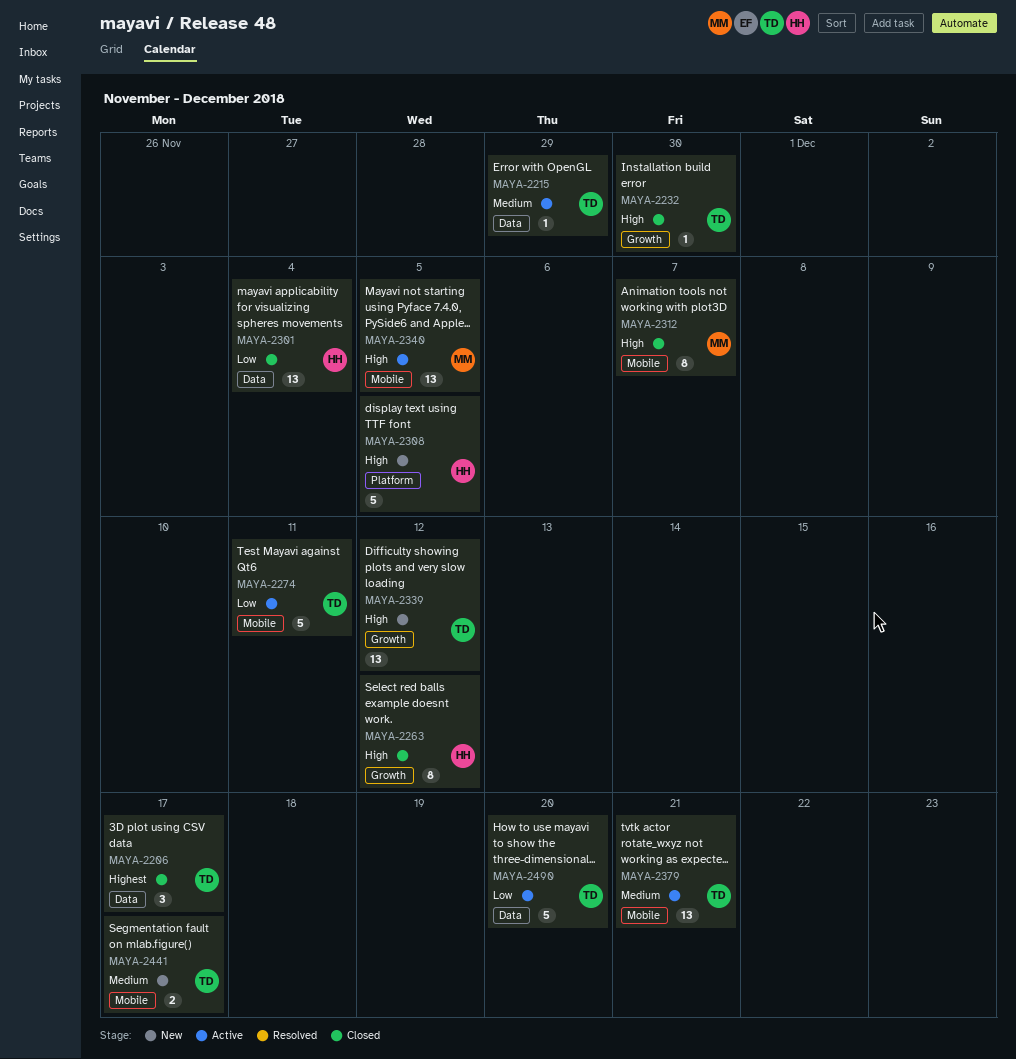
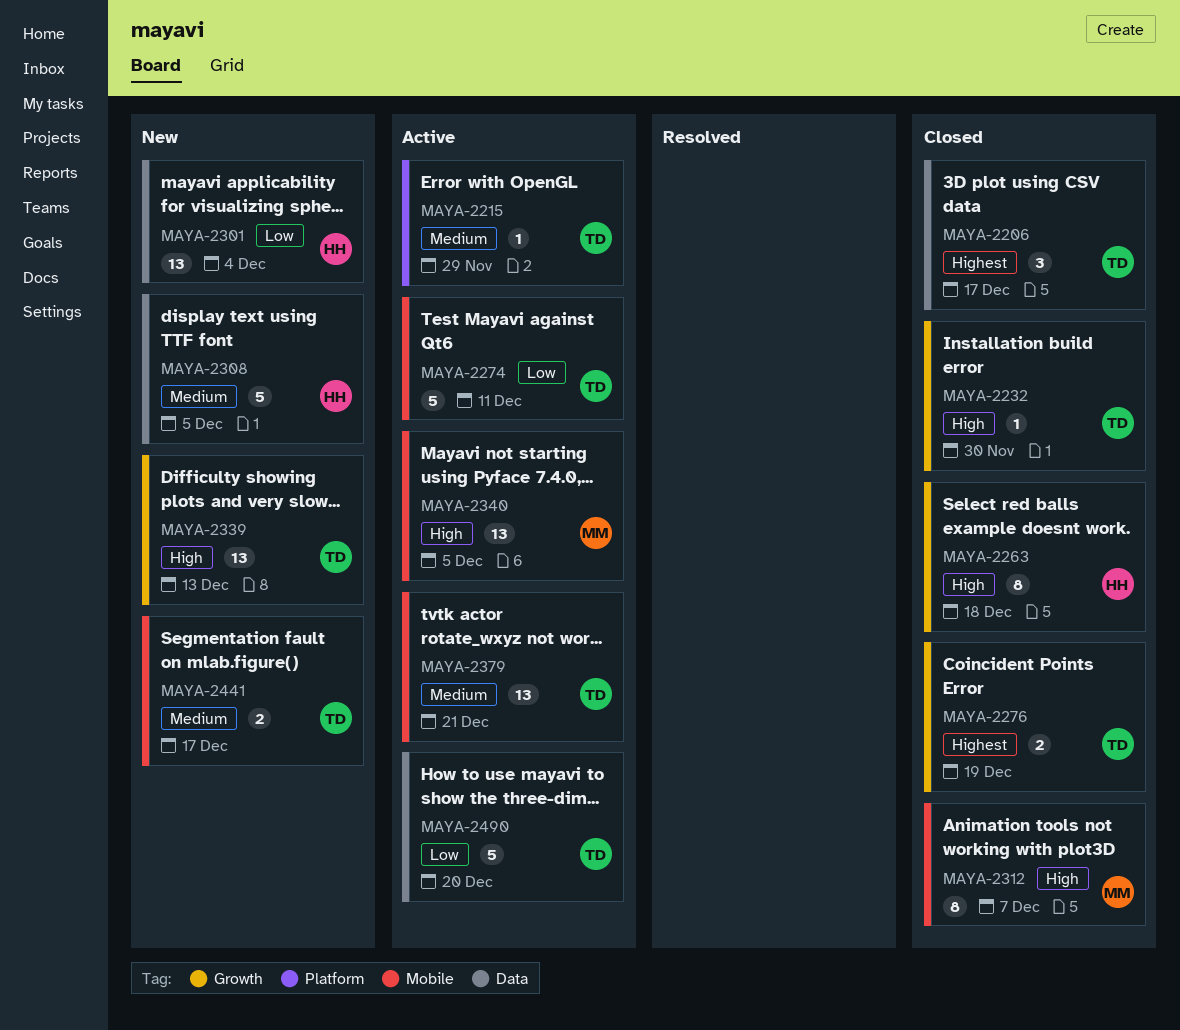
MAYA-2215, label: Data -> Platform
MAYA-2263, due: Dec 12 -> Dec 18
MAYA-2276: none -> present
MAYA-2301, status: Closed -> New
MAYA-2308, priority: High -> Medium
MAYA-2308, label: Platform -> Data
MAYA-2339, due: Dec 12 -> Dec 13

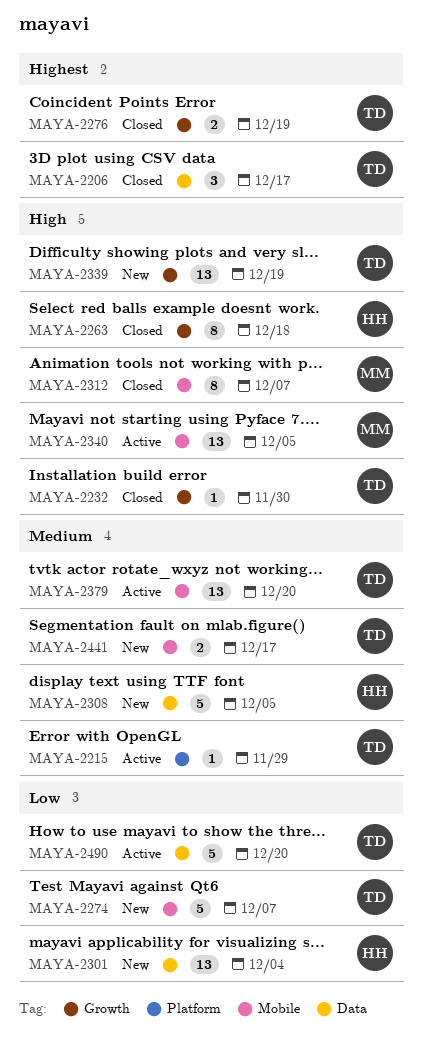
MAYA-2274, status: Active -> New
MAYA-2274, due: Dec 11 -> Dec 7
MAYA-2339, due: Dec 13 -> Dec 19
MAYA-2379, due: Dec 21 -> Dec 20

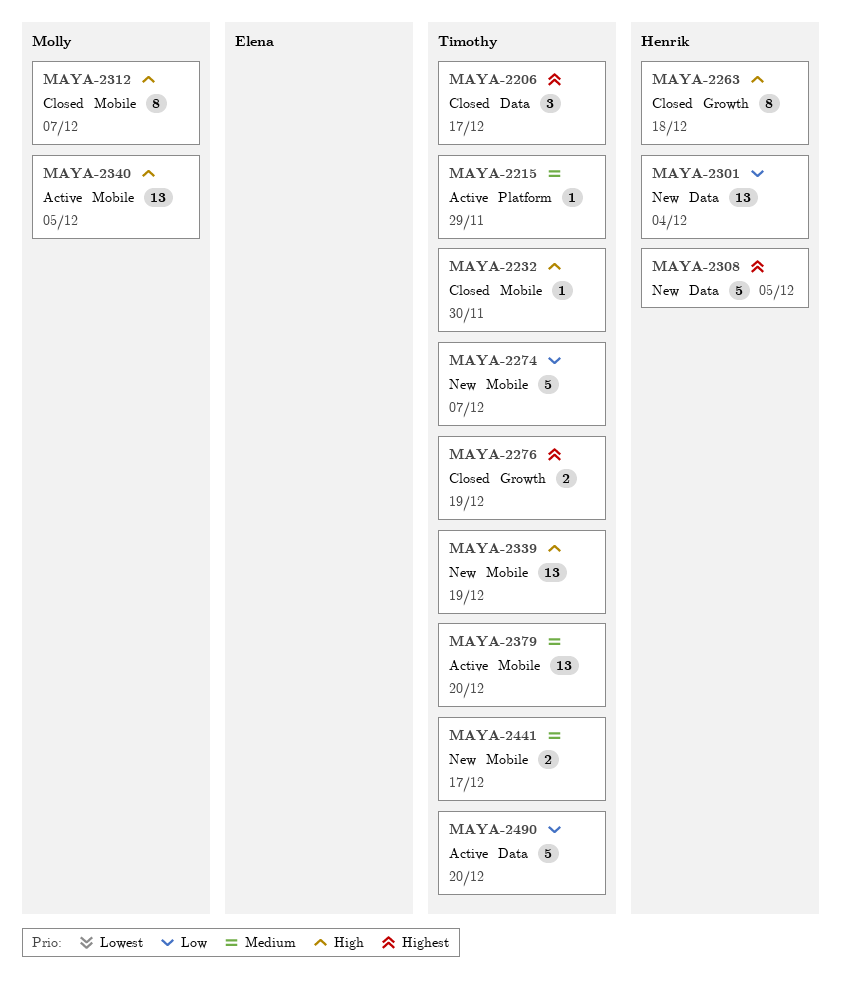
MAYA-2232, label: Growth -> Mobile
MAYA-2308, priority: Medium -> Highest
MAYA-2339, label: Growth -> Mobile

